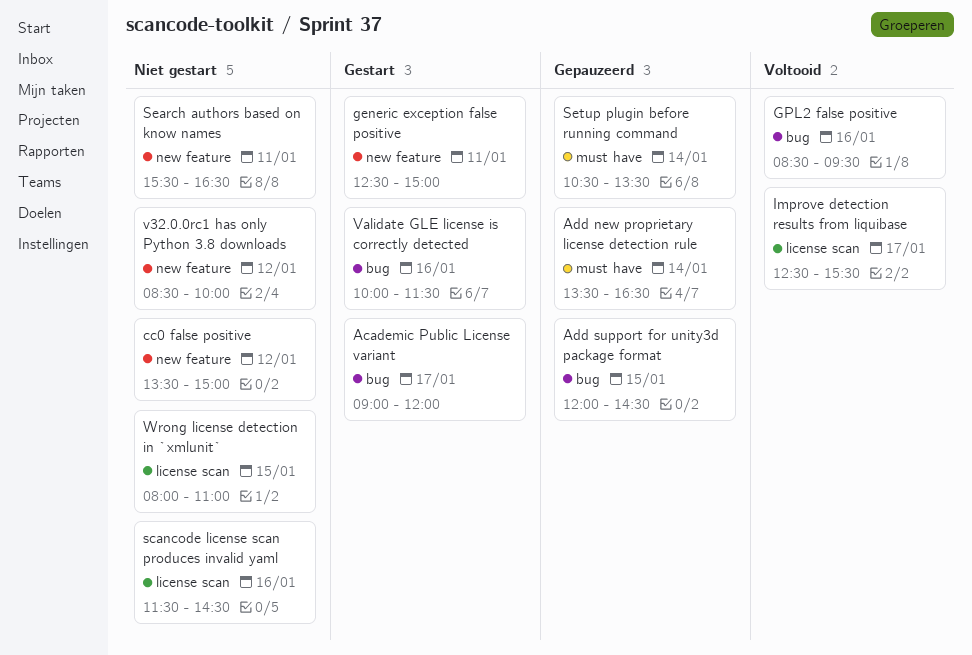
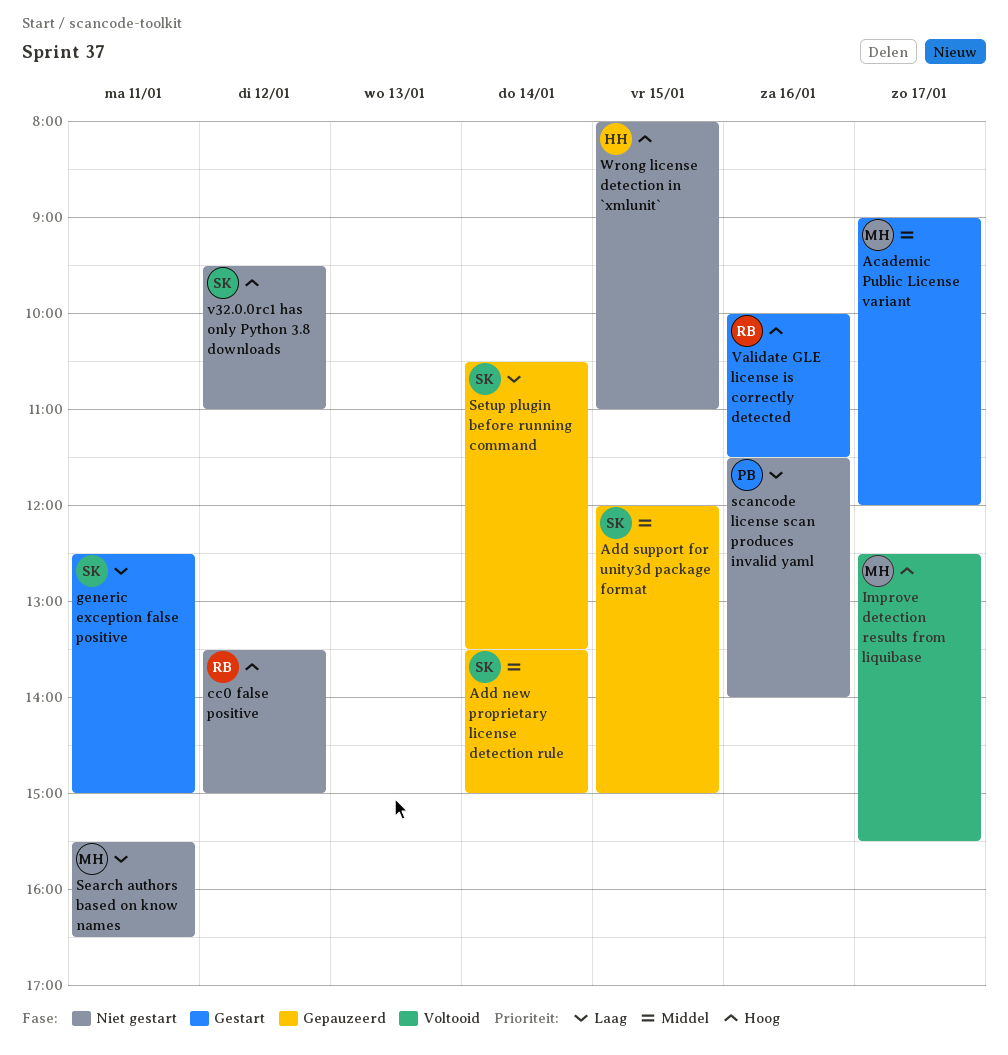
Add new proprietary license detection rule, ends: 16:30 -> 15:00
Add support for unity3d package format, ends: 14:30 -> 15:00
GPL2 false positive: present -> none
scancode license scan produces invalid yaml, ends: 14:30 -> 14:00
v32.0.0rc1 has only Python 3.8 downloads, begins: 08:30 -> 09:30
v32.0.0rc1 has only Python 3.8 downloads, ends: 10:00 -> 11:00

